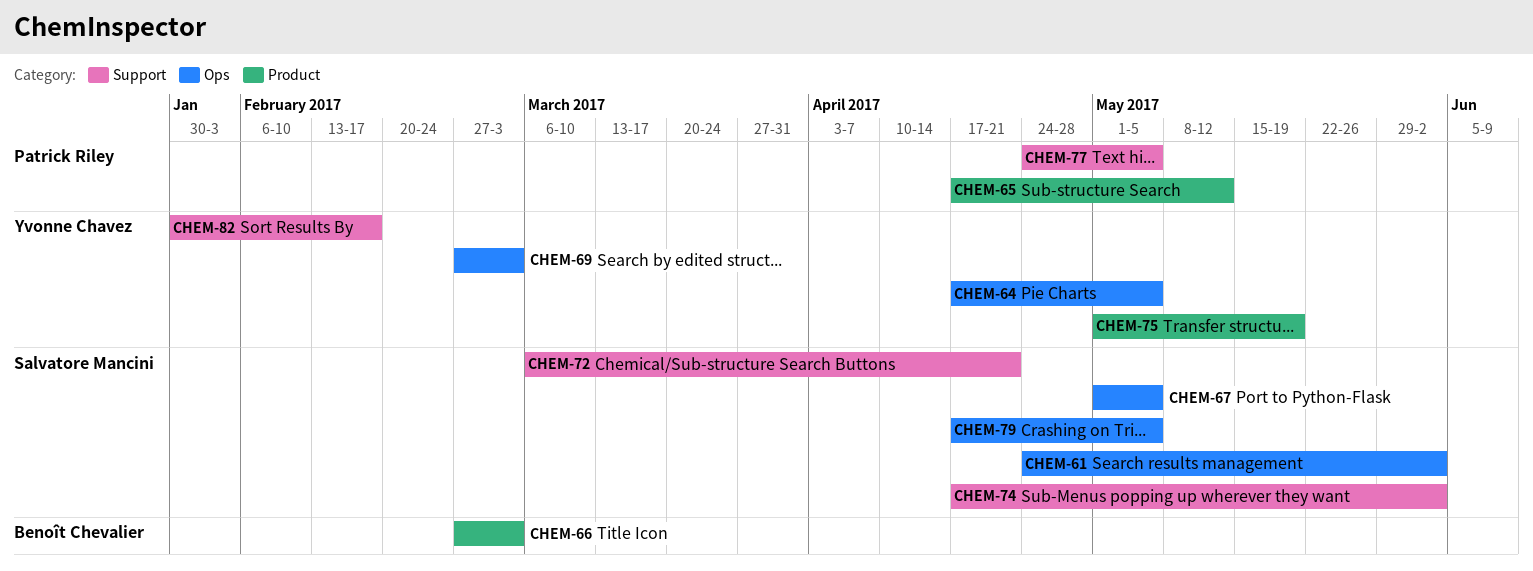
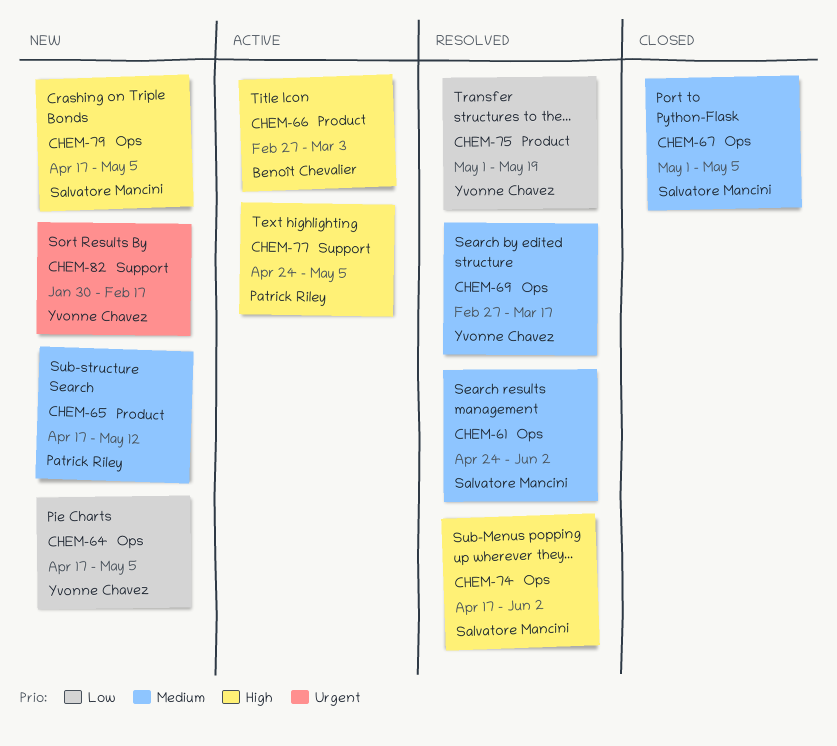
CHEM-69, due: Mar 3 -> Mar 17
CHEM-72: present -> none
CHEM-74, label: Support -> Ops

